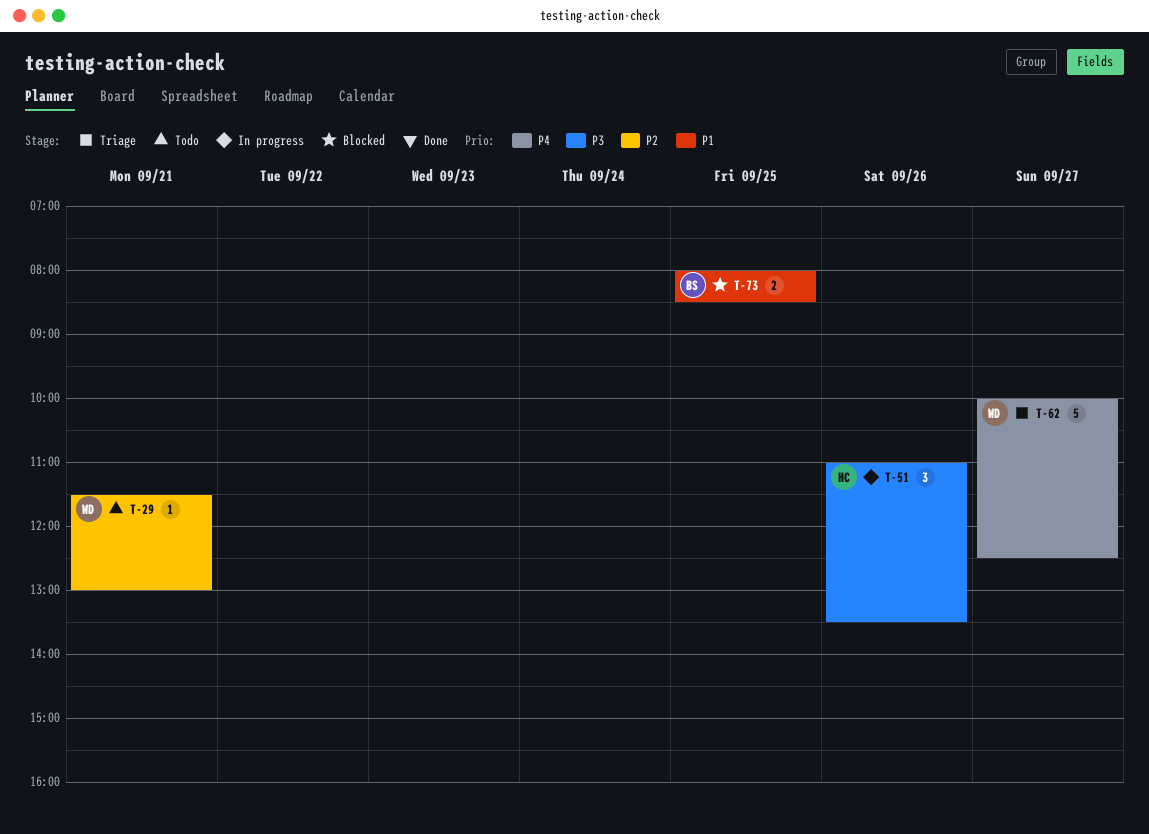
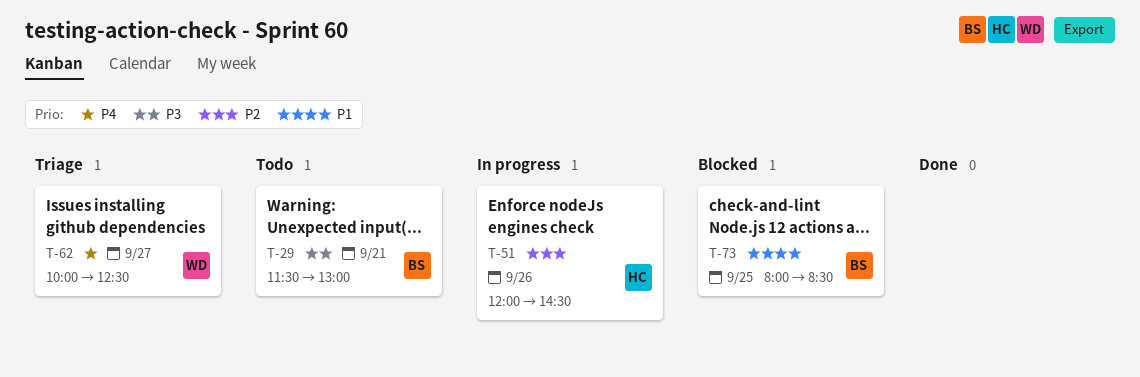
T-29, owner: WD -> BS
T-29, priority: P2 -> P3
T-51, priority: P3 -> P2
T-51, begins: 11:00 -> 12:00
T-51, ends: 13:30 -> 14:30

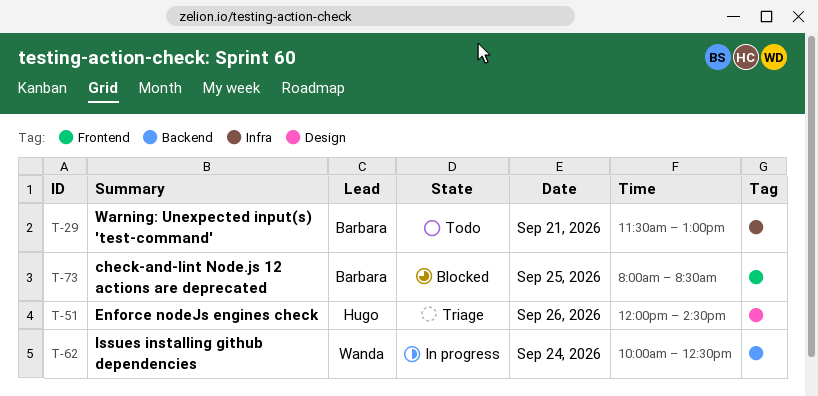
T-51, status: In progress -> Triage
T-62, status: Triage -> In progress
T-62, day: Sep 27 -> Sep 24

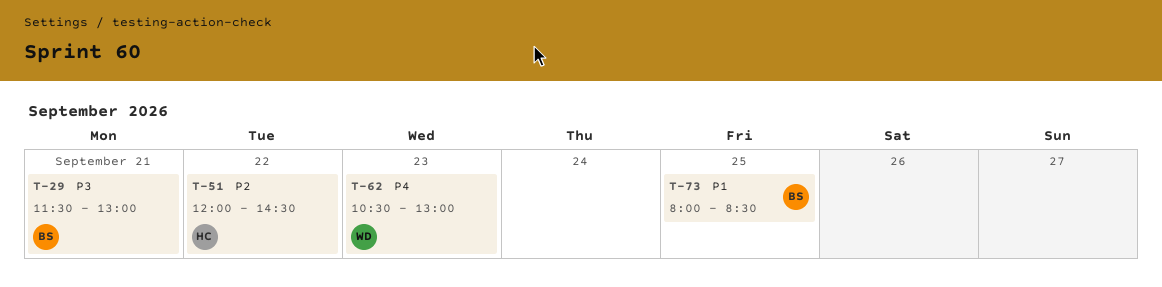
T-51, day: Sep 26 -> Sep 22
T-62, day: Sep 24 -> Sep 23
T-62, begins: 10:00 -> 10:30
T-62, ends: 12:30 -> 13:00

